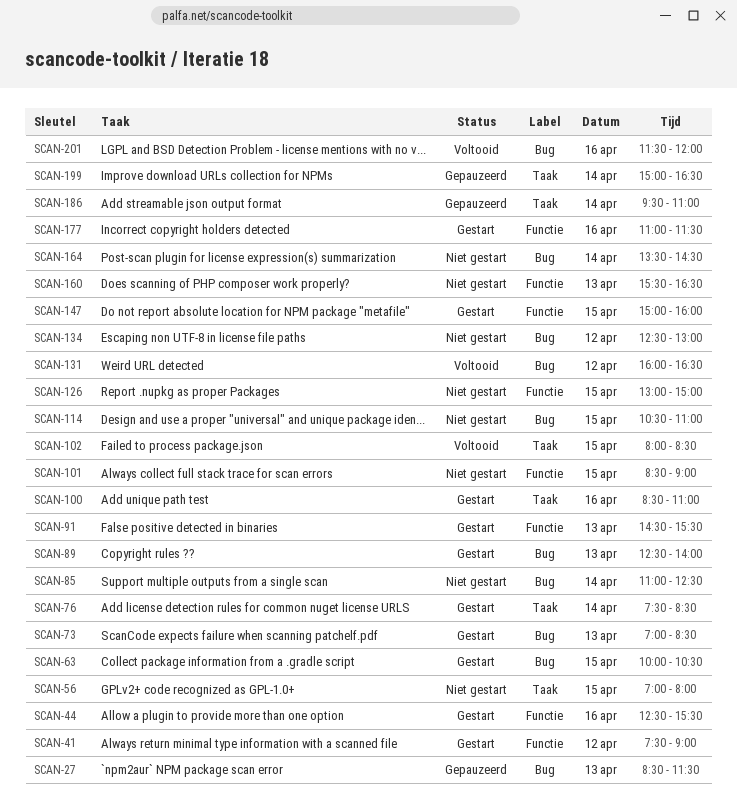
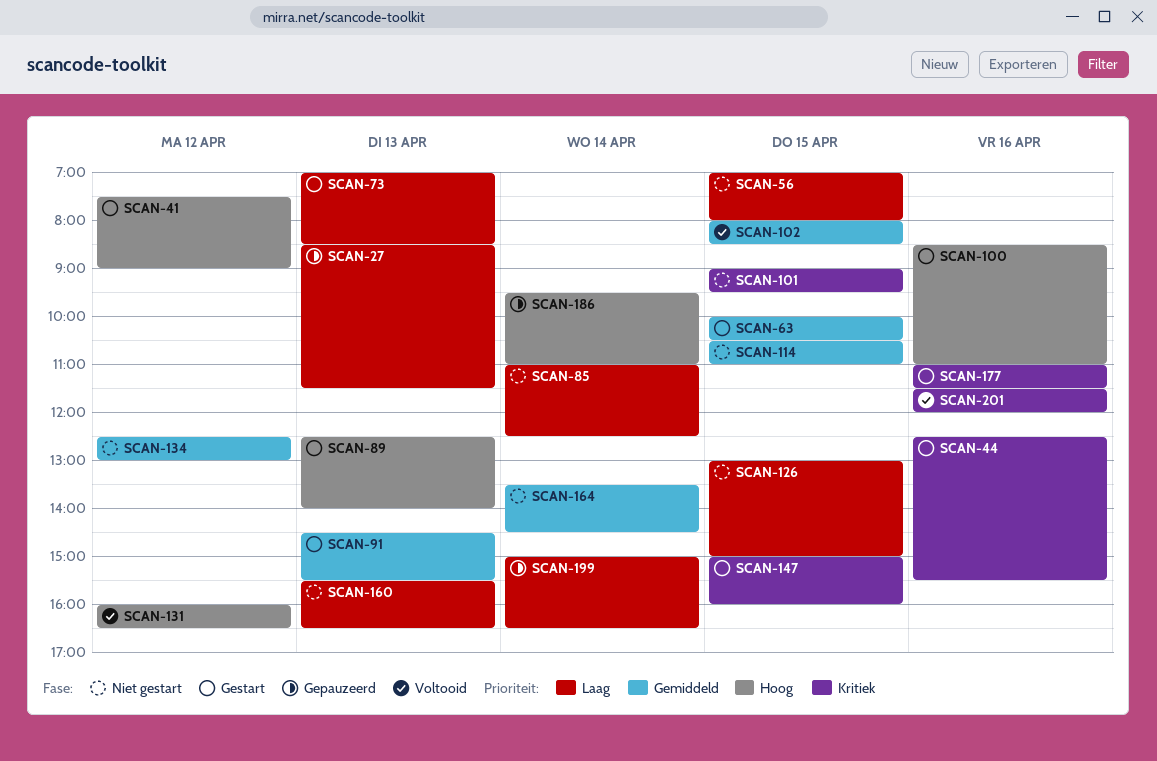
SCAN-76: present -> none
SCAN-101, begins: 08:30 -> 09:00
SCAN-101, ends: 09:00 -> 09:30

